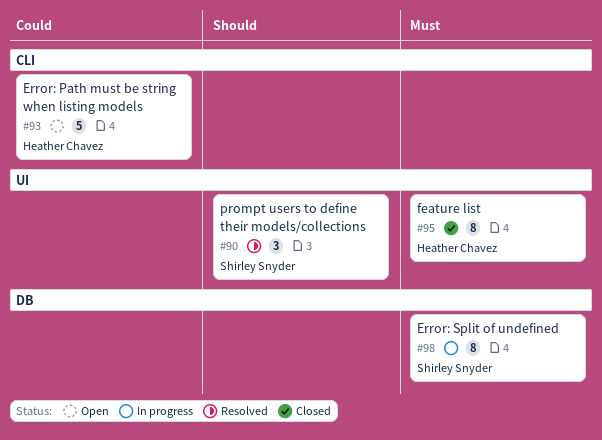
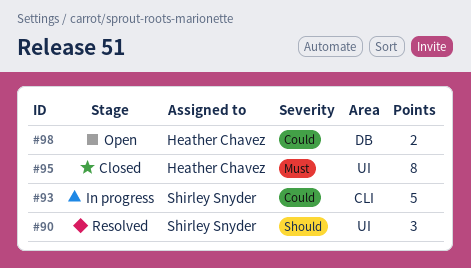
#93, status: Open -> In progress
#93, owner: Heather Chavez -> Shirley Snyder
#98, status: In progress -> Open
#98, owner: Shirley Snyder -> Heather Chavez
#98, priority: Must -> Could
#98, estimate: 8 -> 2

